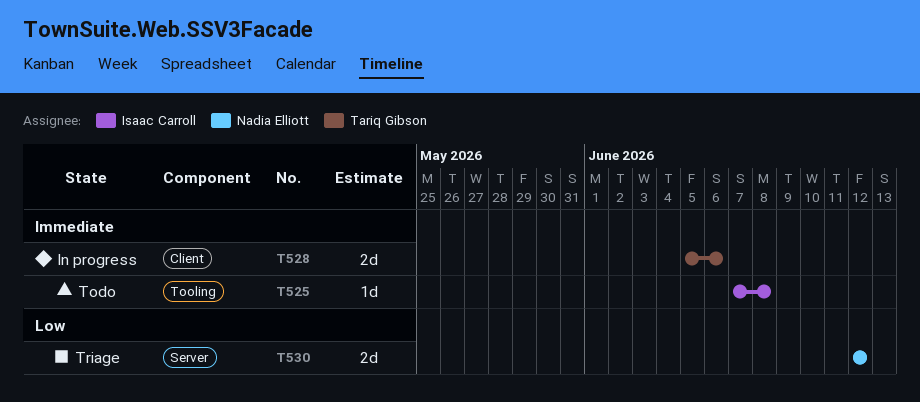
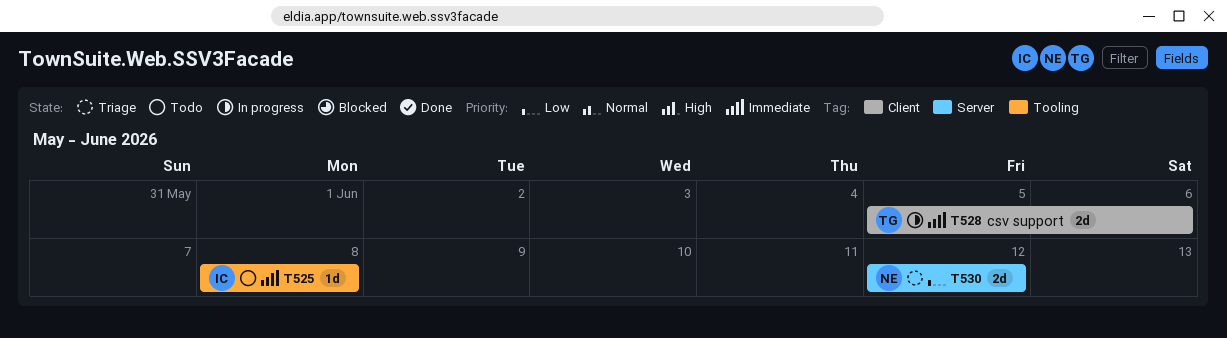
T525, start: Jun 7 -> Jun 8

